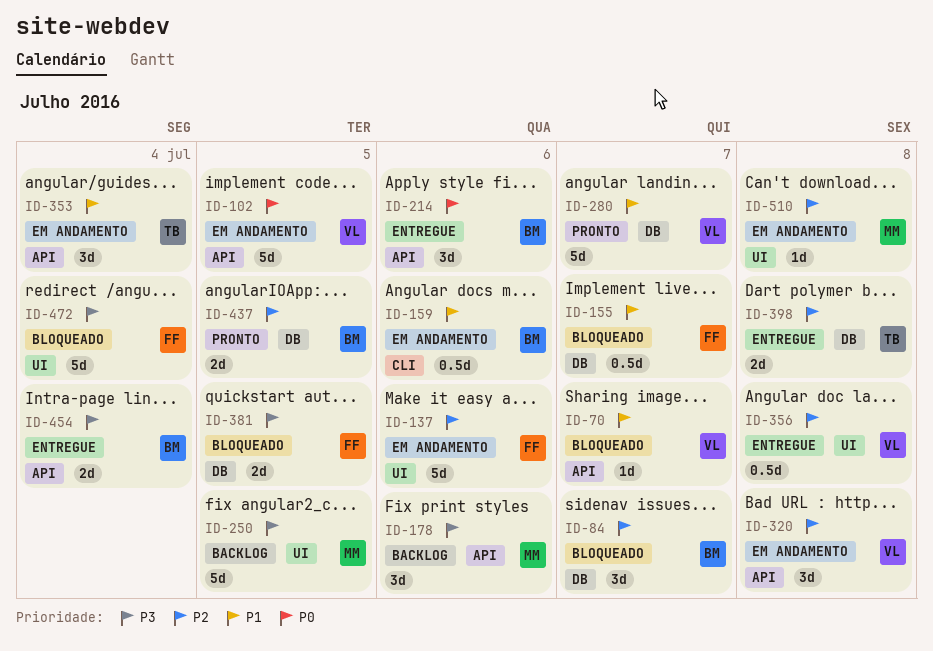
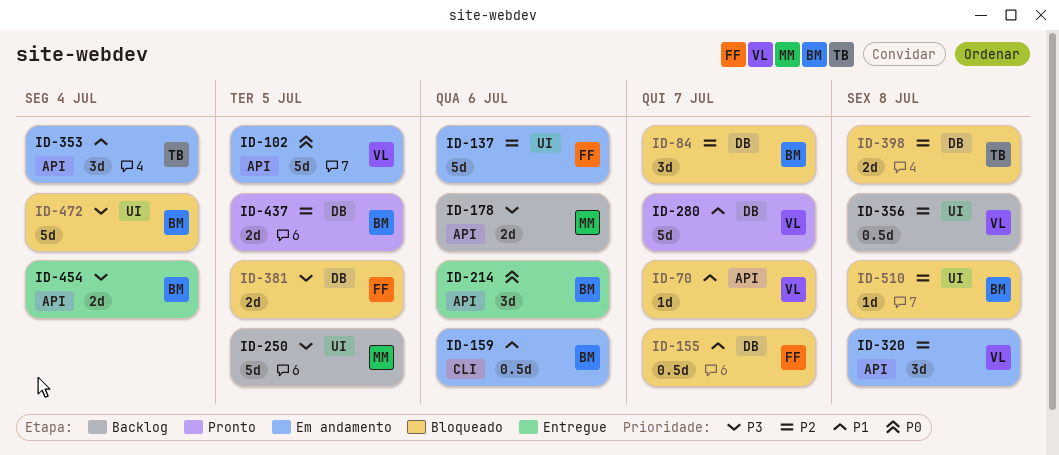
ID-178, estimate: 3d -> 2d
ID-356, status: Entregue -> Backlog
ID-398, status: Entregue -> Bloqueado
ID-472, owner: FF -> BM
ID-510, status: Em andamento -> Bloqueado
ID-510, owner: MM -> BM

